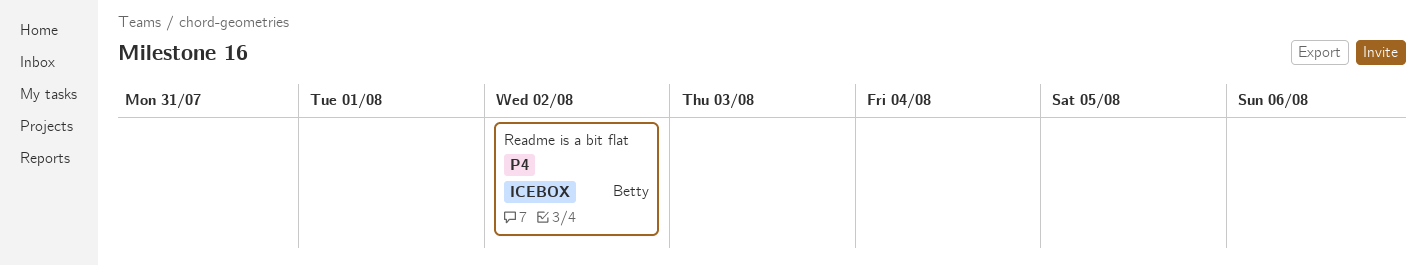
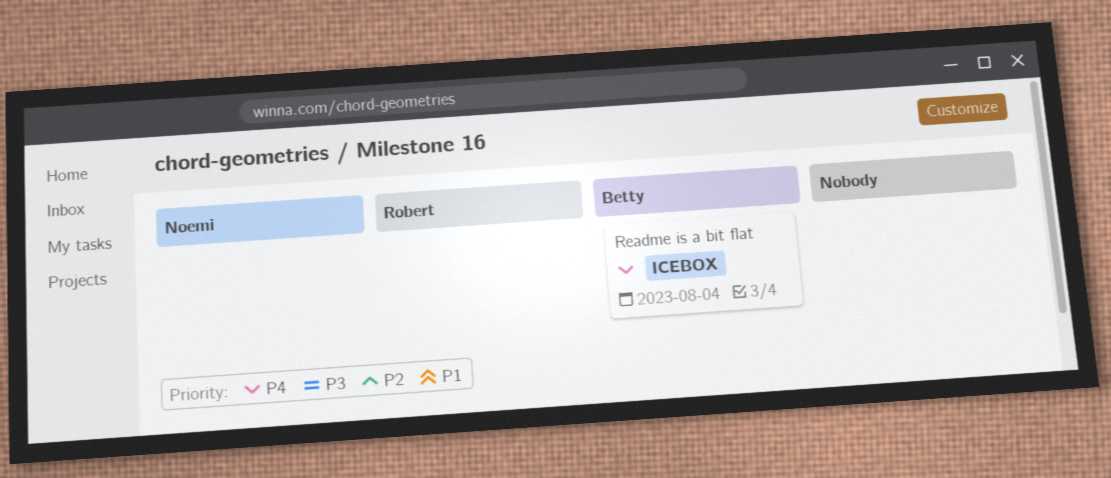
Readme is a bit flat, due: Aug 2 -> Aug 4

